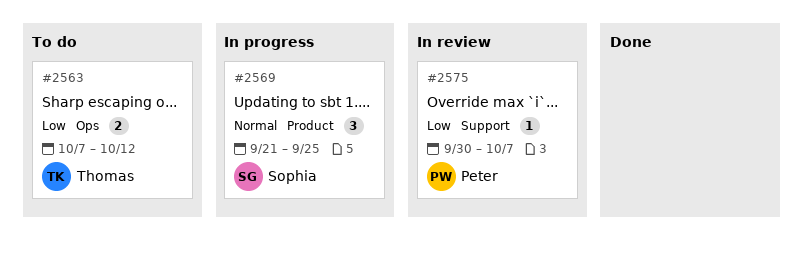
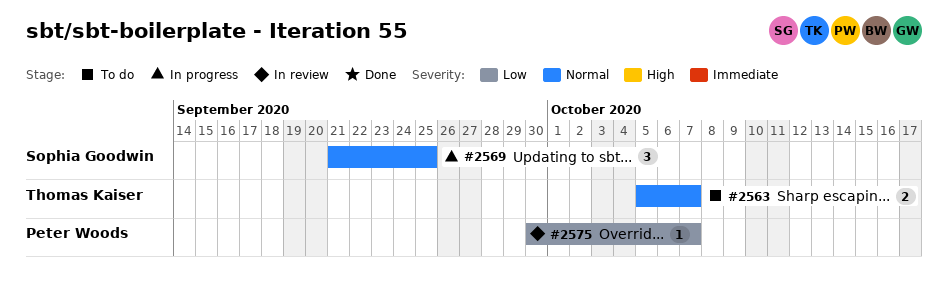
#2563, priority: Low -> Normal
#2563, start: Oct 7 -> Oct 5
#2563, due: Oct 12 -> Oct 7

